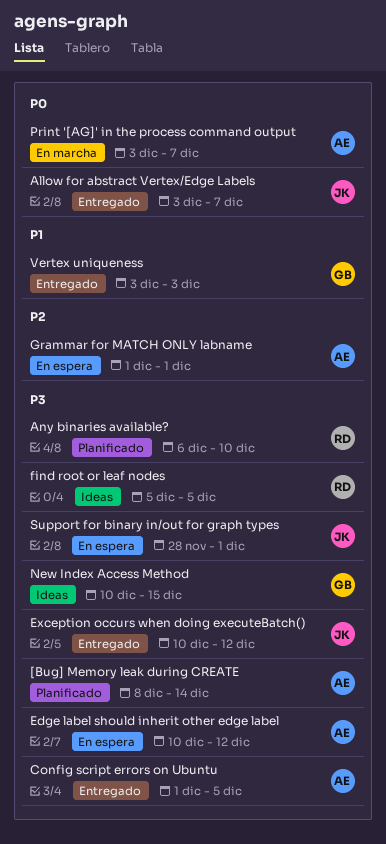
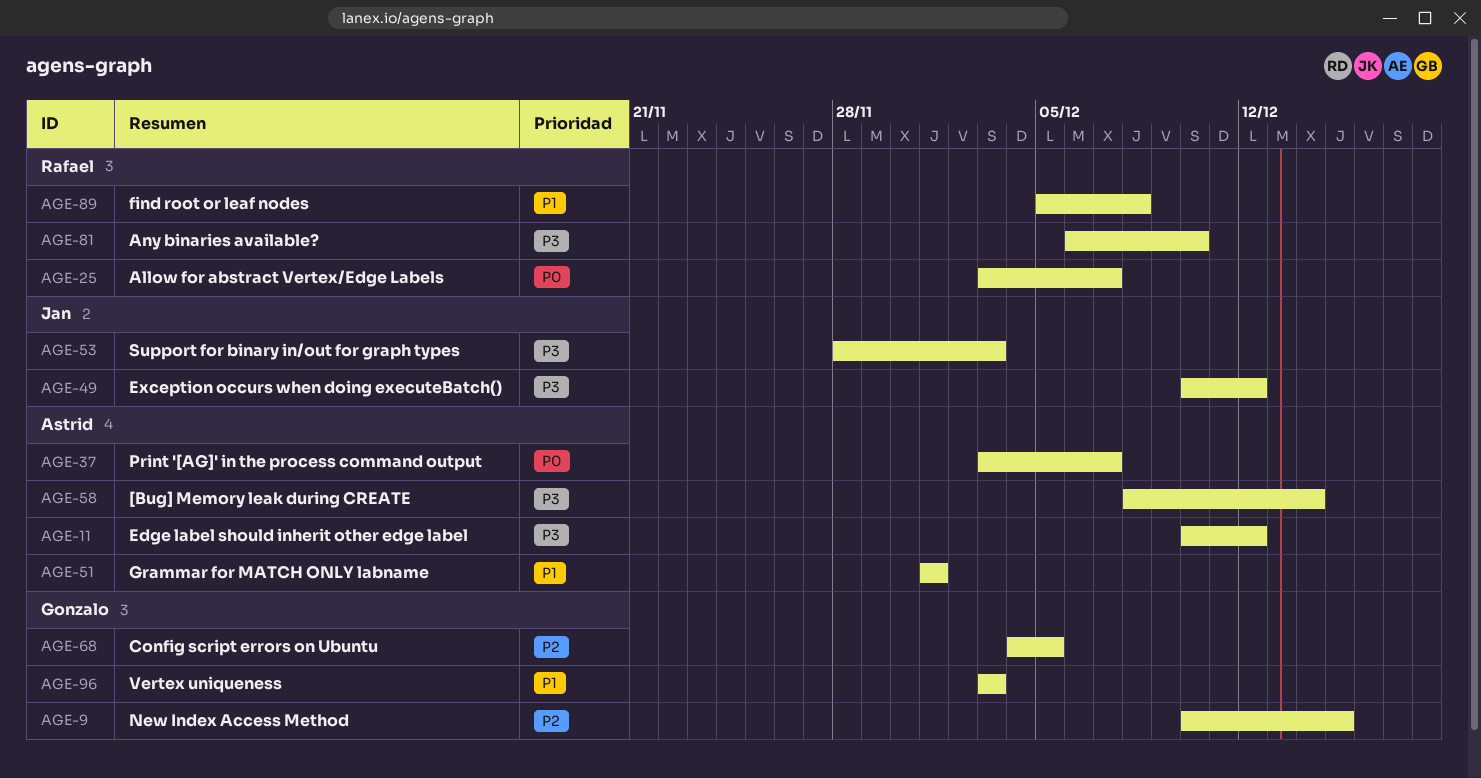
Allow for abstract Vertex/Edge Labels, owner: Jan -> Rafael
Config script errors on Ubuntu, owner: Astrid -> Gonzalo
Config script errors on Ubuntu, priority: P3 -> P2
Config script errors on Ubuntu, start: Dec 1 -> Dec 4
find root or leaf nodes, priority: P3 -> P1
find root or leaf nodes, due: Dec 5 -> Dec 8
Grammar for MATCH ONLY labname, priority: P2 -> P1
New Index Access Method, priority: P3 -> P2
Support for binary in/out for graph types, due: Dec 1 -> Dec 3

